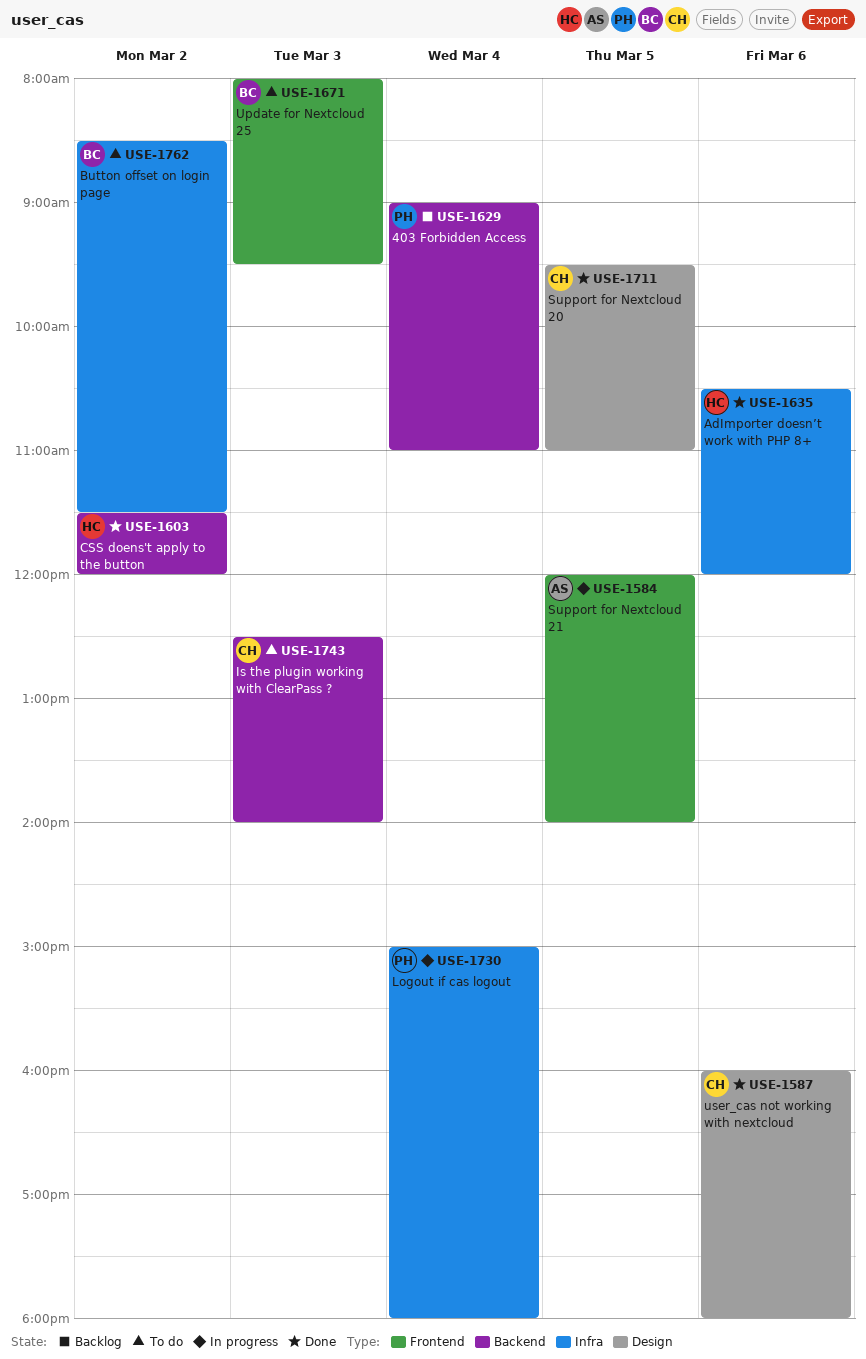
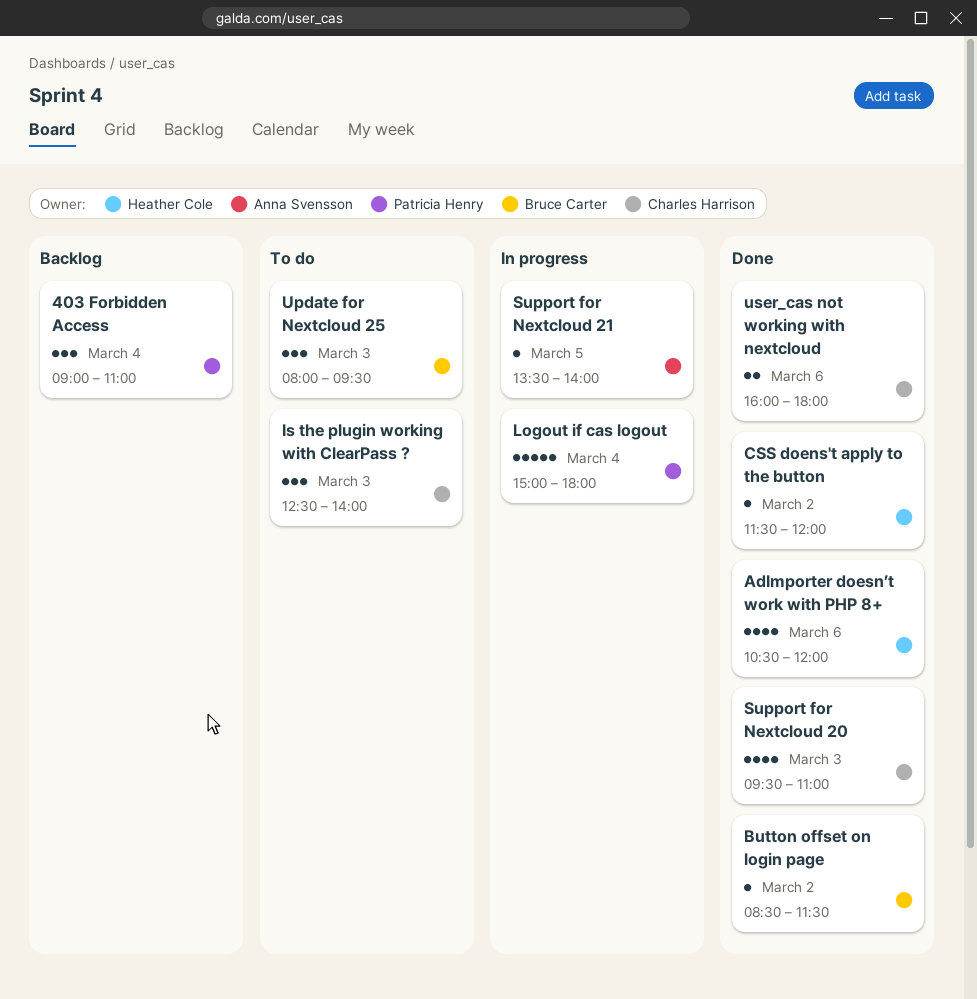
Button offset on login page, status: To do -> Done
Support for Nextcloud 20, day: Mar 5 -> Mar 3
Support for Nextcloud 21, begins: 12:00 -> 13:30

